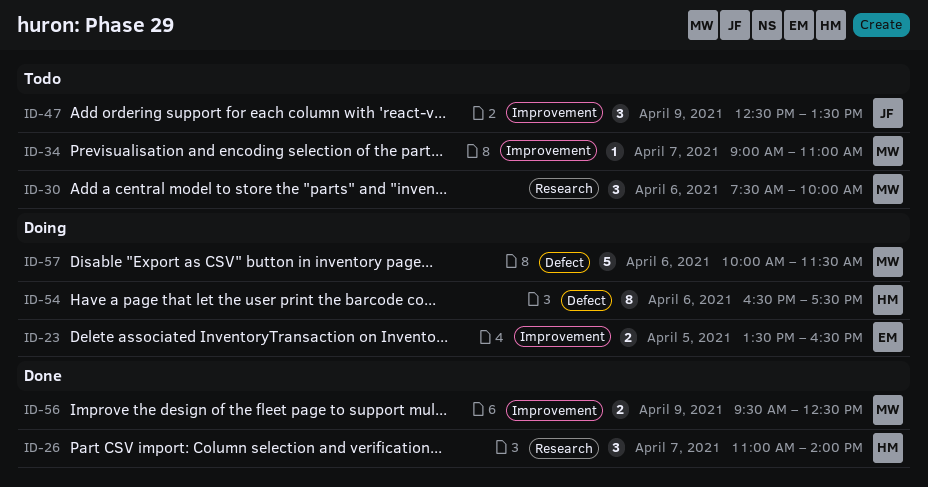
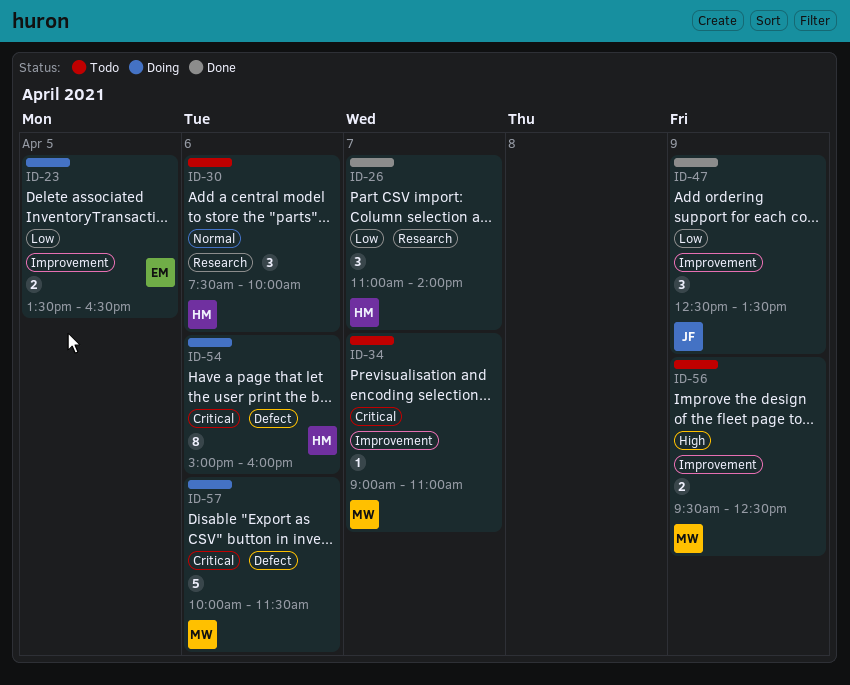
ID-30, owner: MW -> HM
ID-47, status: Todo -> Done
ID-54, begins: 16:30 -> 15:00
ID-54, ends: 17:30 -> 16:00
ID-56, status: Done -> Todo

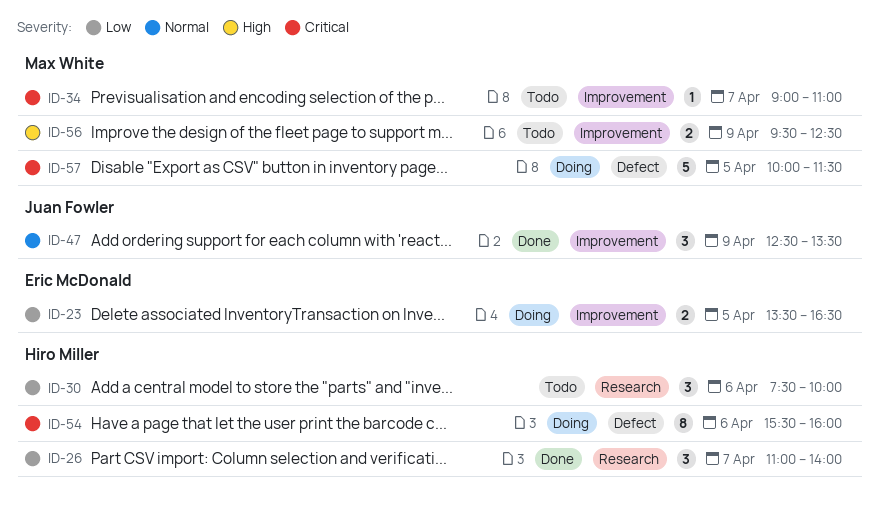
ID-30, priority: Normal -> Low
ID-47, priority: Low -> Normal
ID-54, begins: 15:00 -> 15:30
ID-57, day: Apr 6 -> Apr 5

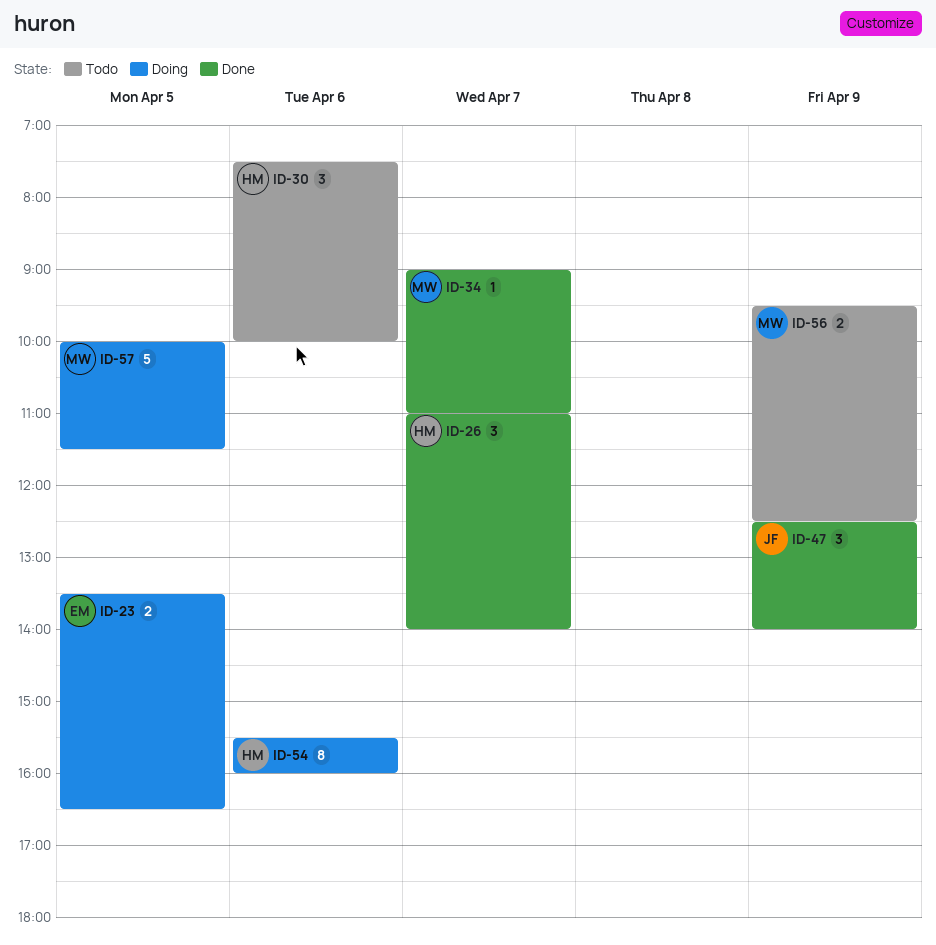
ID-34, status: Todo -> Done
ID-47, ends: 13:30 -> 14:00

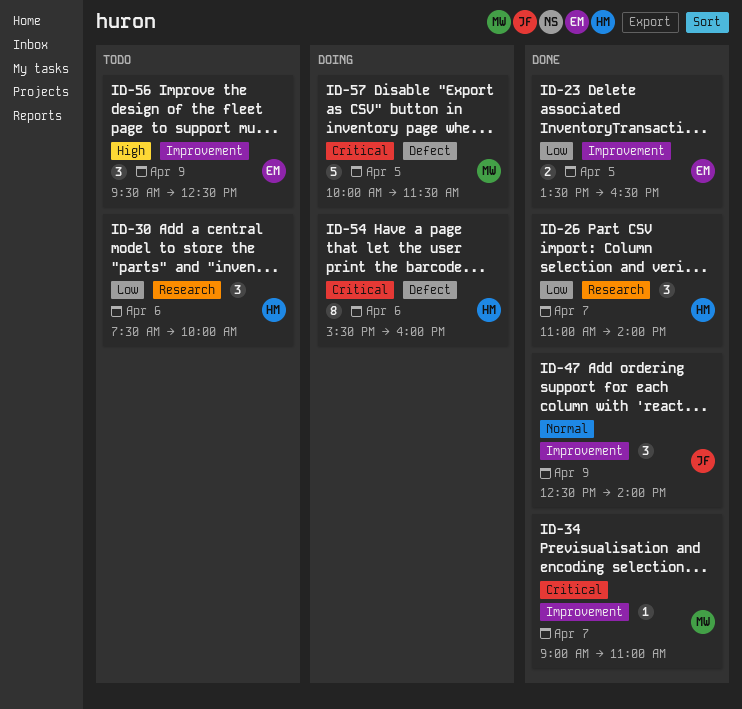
ID-23, status: Doing -> Done
ID-56, owner: MW -> EM
ID-56, estimate: 2 -> 3

